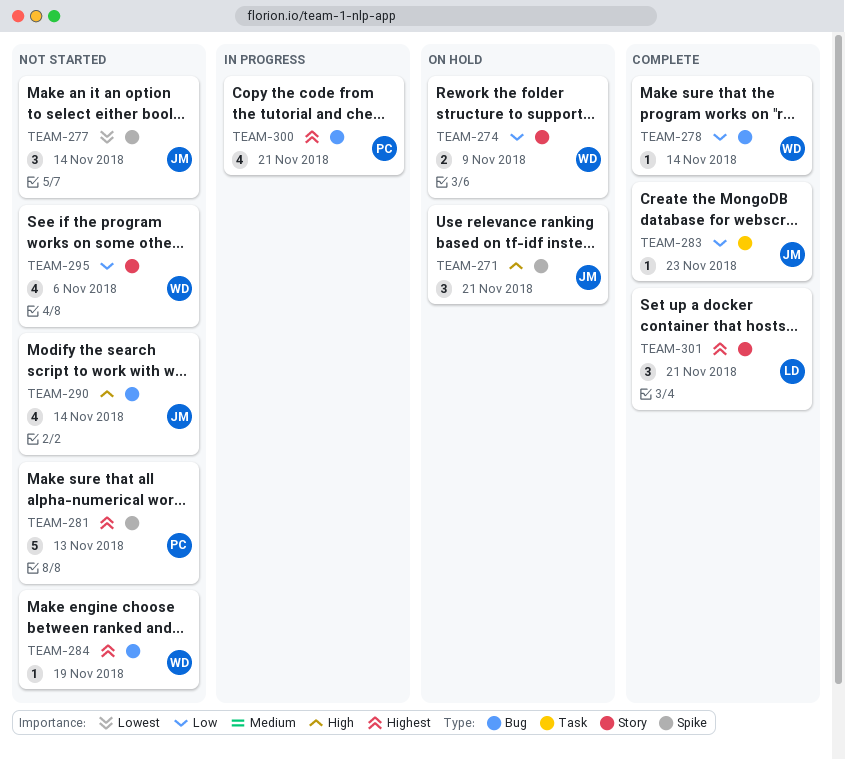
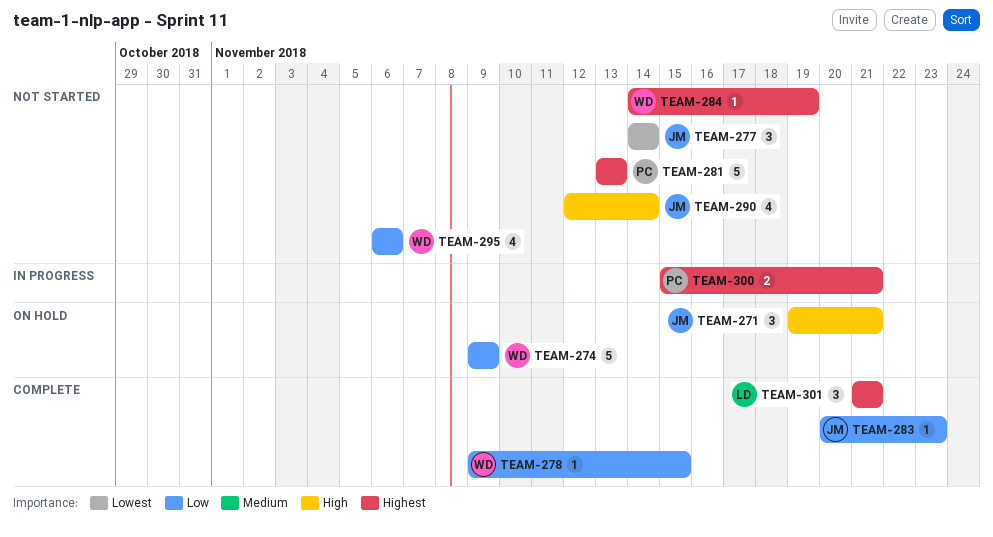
TEAM-274, estimate: 2 -> 5
TEAM-278, due: Nov 14 -> Nov 15
TEAM-300, estimate: 4 -> 2

